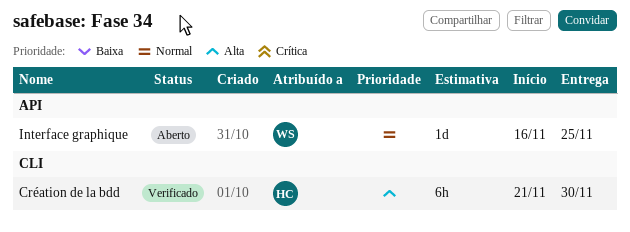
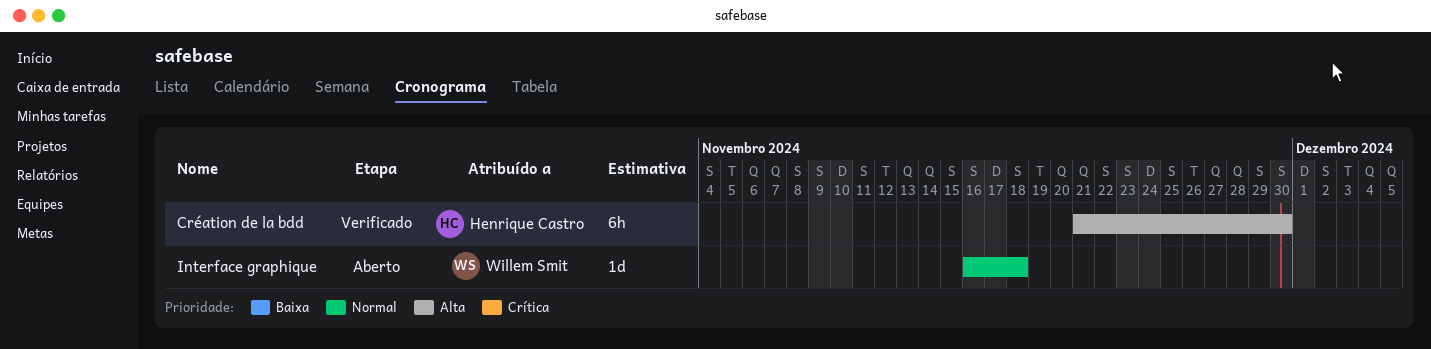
Interface graphique, due: Nov 25 -> Nov 18

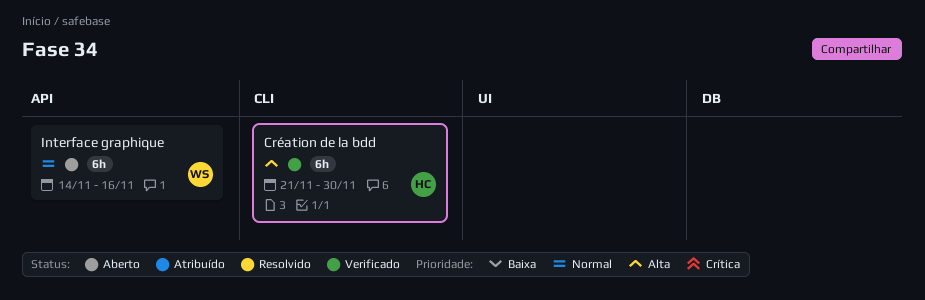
Interface graphique, estimate: 1d -> 6h
Interface graphique, start: Nov 16 -> Nov 14
Interface graphique, due: Nov 18 -> Nov 16

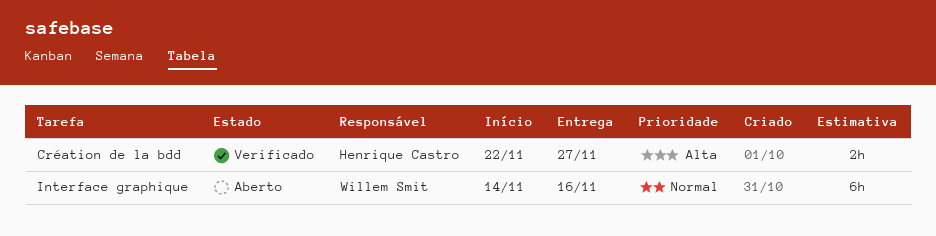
Création de la bdd, estimate: 6h -> 2h
Création de la bdd, start: Nov 21 -> Nov 22
Création de la bdd, due: Nov 30 -> Nov 27

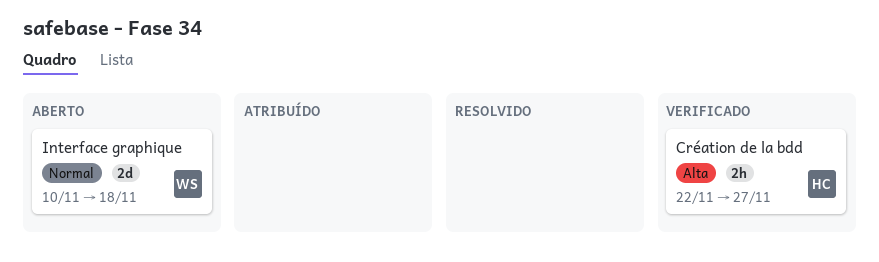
Interface graphique, estimate: 6h -> 2d
Interface graphique, start: Nov 14 -> Nov 10
Interface graphique, due: Nov 16 -> Nov 18

